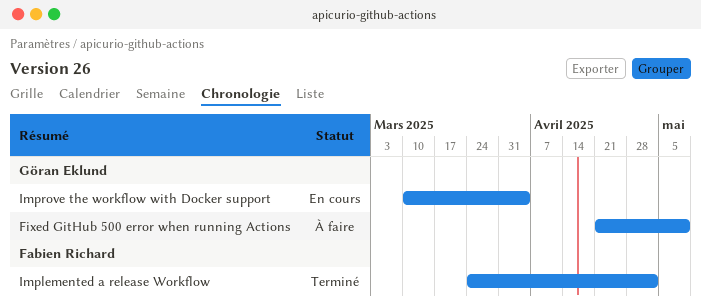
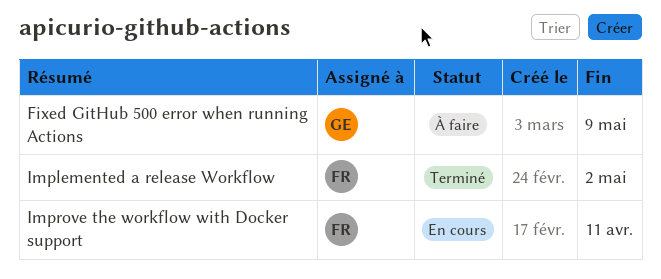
Improve the workflow with Docker support, owner: Göran Eklund -> Fabien Richard
Improve the workflow with Docker support, due: Apr 4 -> Apr 11

